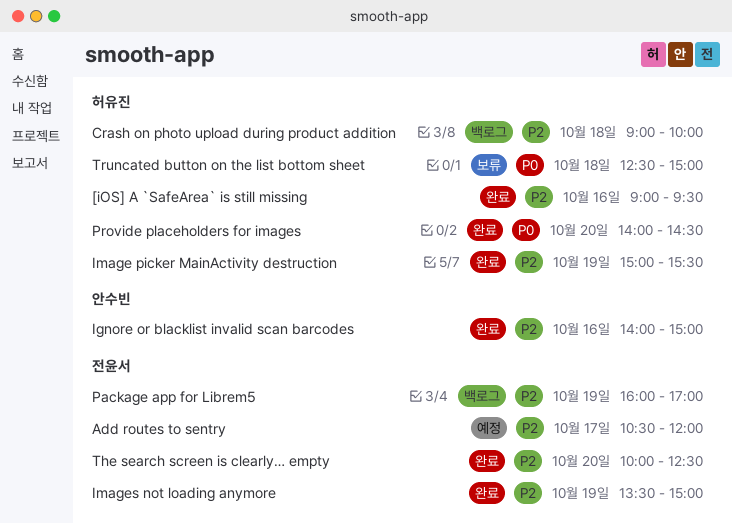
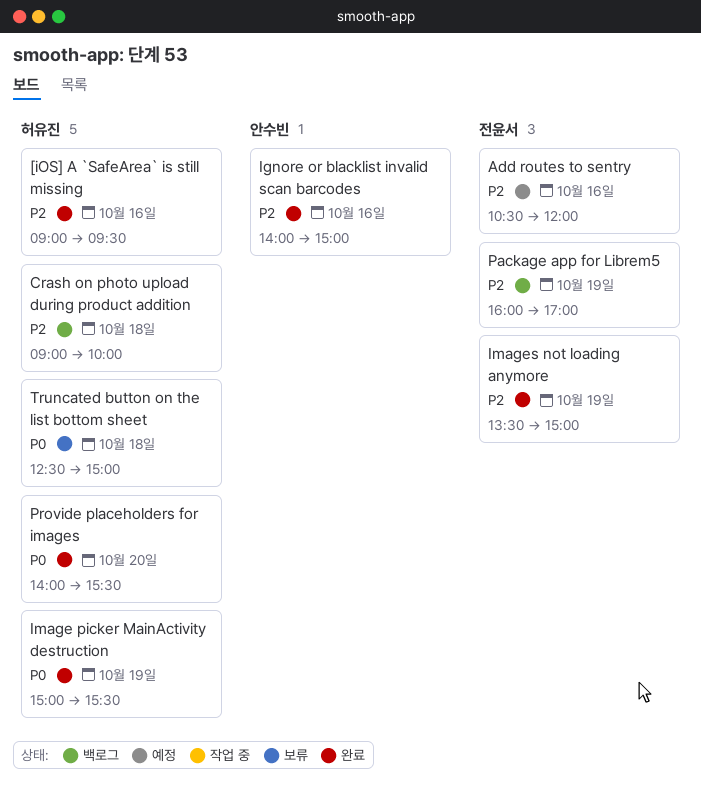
Add routes to sentry, day: Oct 17 -> Oct 16
Image picker MainActivity destruction, priority: P2 -> P0
Provide placeholders for images, ends: 14:30 -> 15:30
The search screen is clearly… empty: present -> none

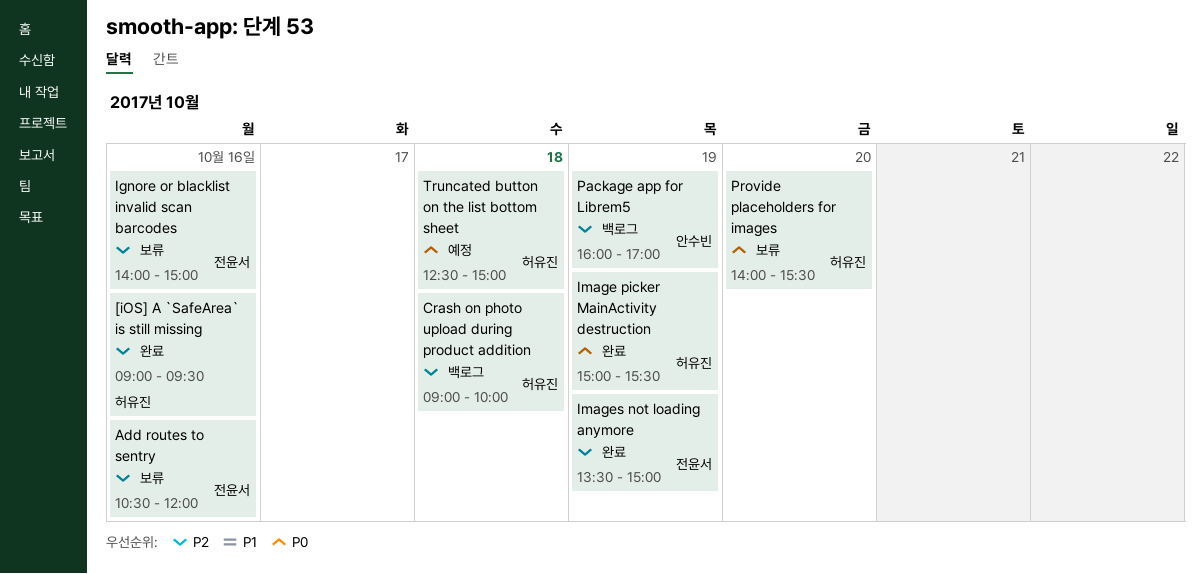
Add routes to sentry, status: 예정 -> 보류
Ignore or blacklist invalid scan barcodes, status: 완료 -> 보류
Ignore or blacklist invalid scan barcodes, owner: 안수빈 -> 전윤서
Package app for Librem5, owner: 전윤서 -> 안수빈
Provide placeholders for images, status: 완료 -> 보류
Truncated button on the list bottom sheet, status: 보류 -> 예정

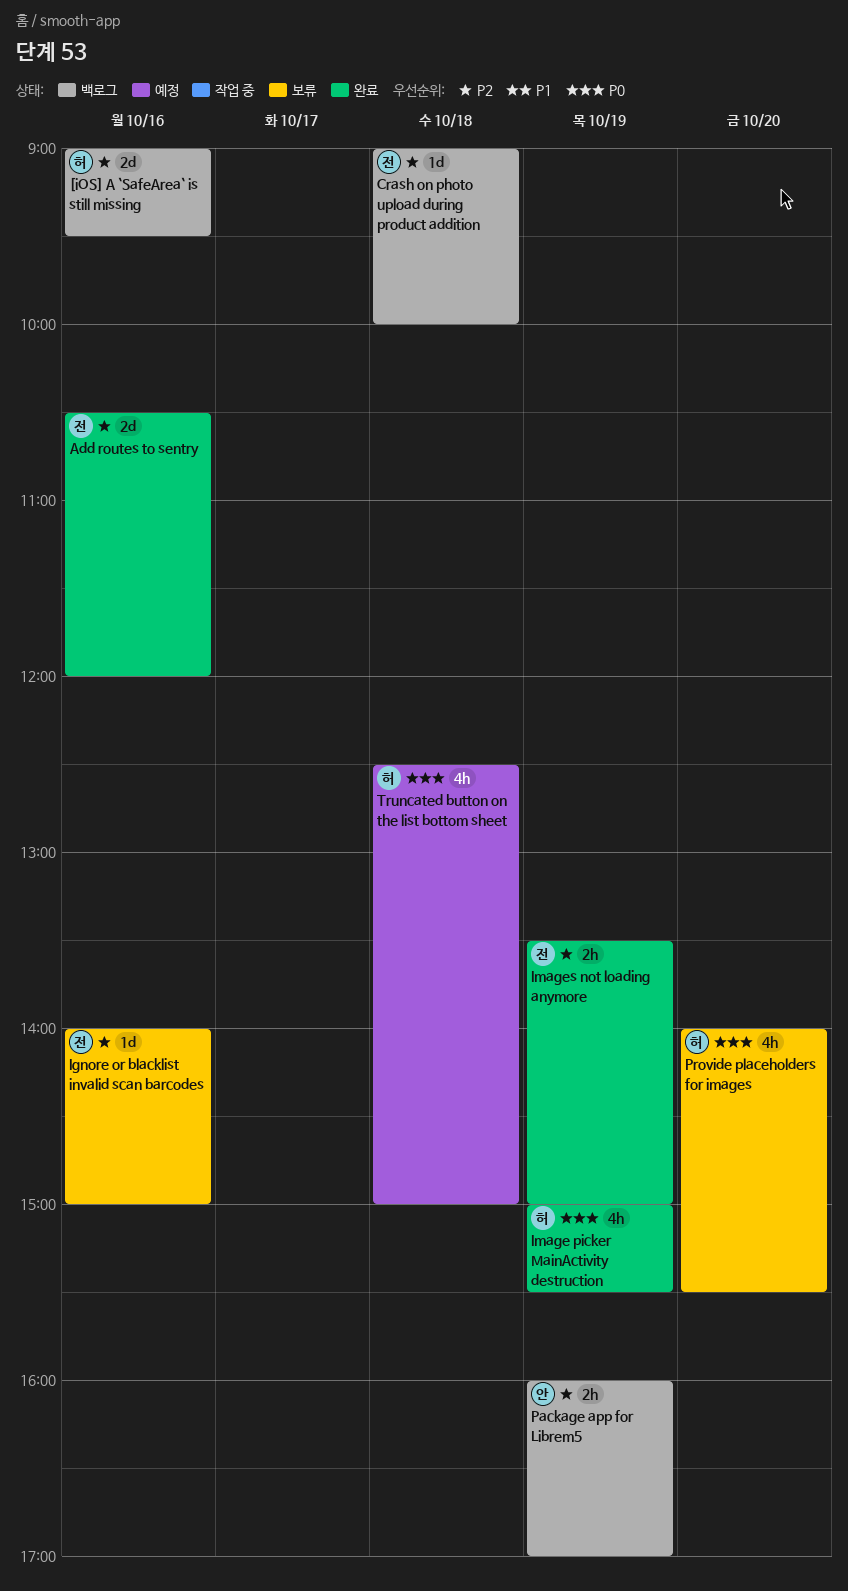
[iOS] A `SafeArea` is still missing, status: 완료 -> 백로그
Add routes to sentry, status: 보류 -> 완료
Crash on photo upload during product addition, owner: 허유진 -> 전윤서

